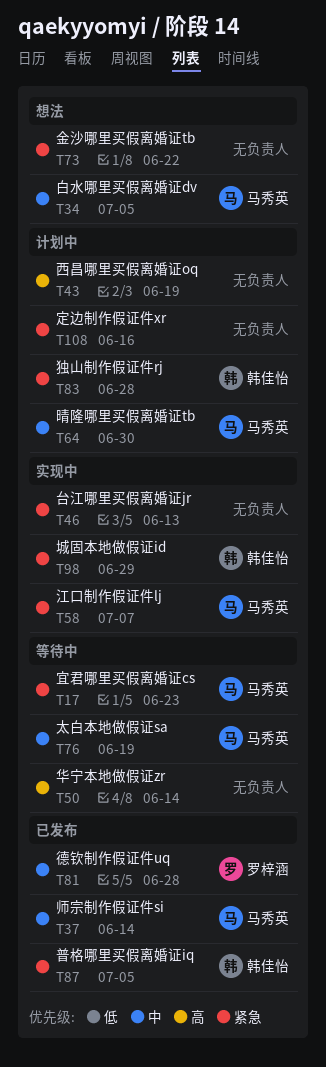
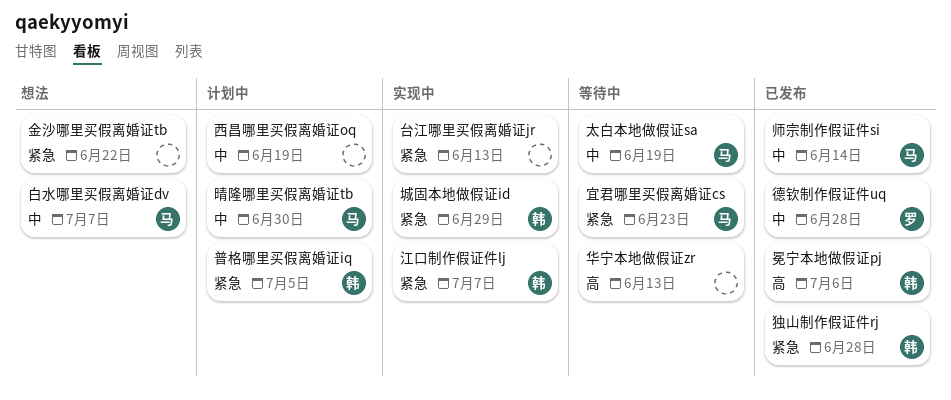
冕宁本地做假证pj: none -> present
华宁本地做假证zr, due: Jun 14 -> Jun 13
定边制作假证件xr: present -> none
普格哪里买假离婚证iq, status: 已发布 -> 计划中
江口制作假证件lj, owner: 马秀英 -> 韩佳怡
独山制作假证件rj, status: 计划中 -> 已发布
白水哪里买假离婚证dv, due: Jul 5 -> Jul 7
西昌哪里买假离婚证oq, priority: 高 -> 中

